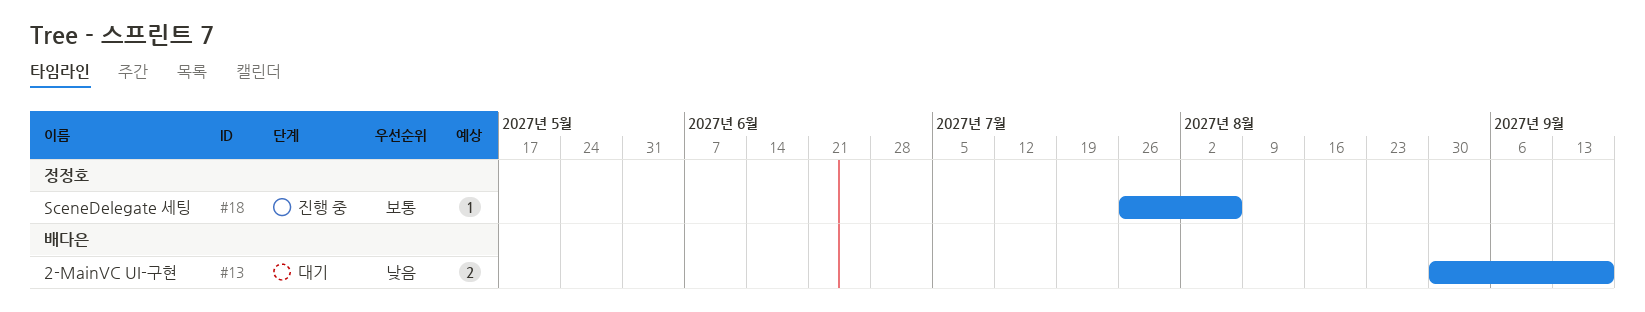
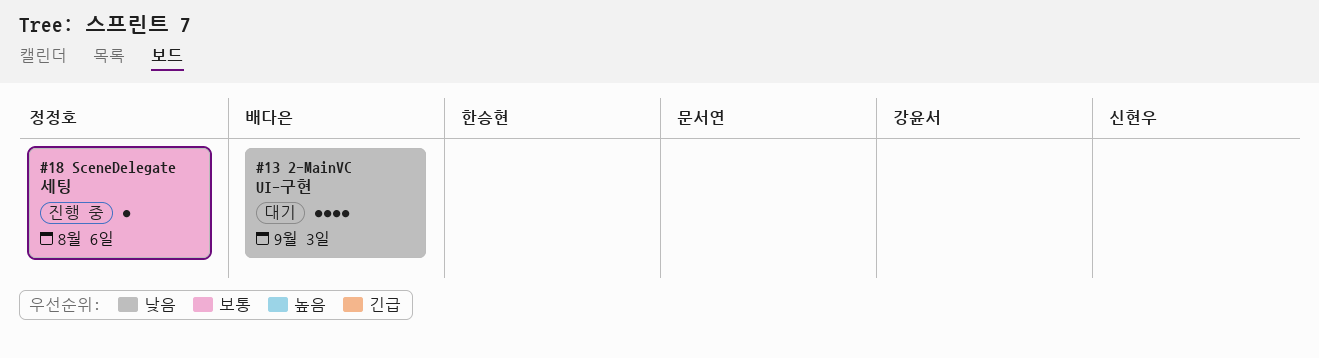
#13, estimate: 2 -> 4
#13, due: Sep 17 -> Sep 3

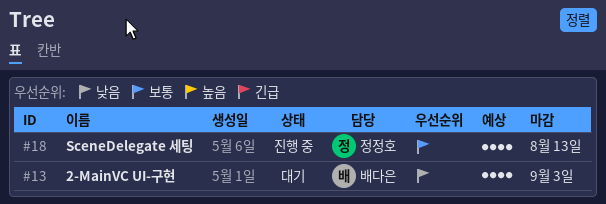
#18, estimate: 1 -> 4
#18, due: Aug 6 -> Aug 13

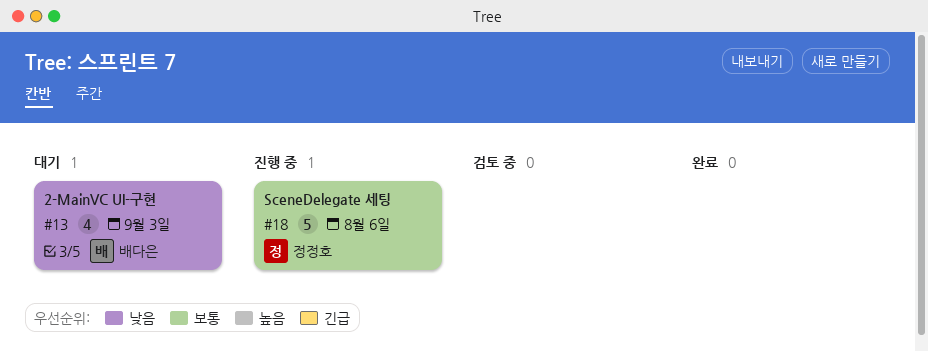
#18, estimate: 4 -> 5
#18, due: Aug 13 -> Aug 6

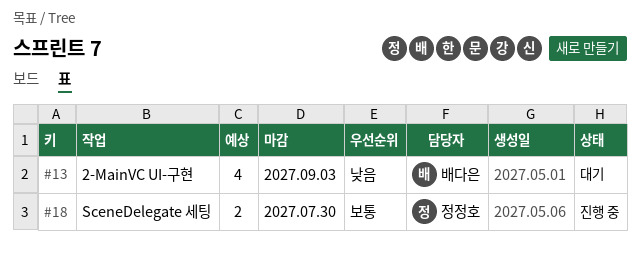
#18, estimate: 5 -> 2
#18, due: Aug 6 -> Jul 30

